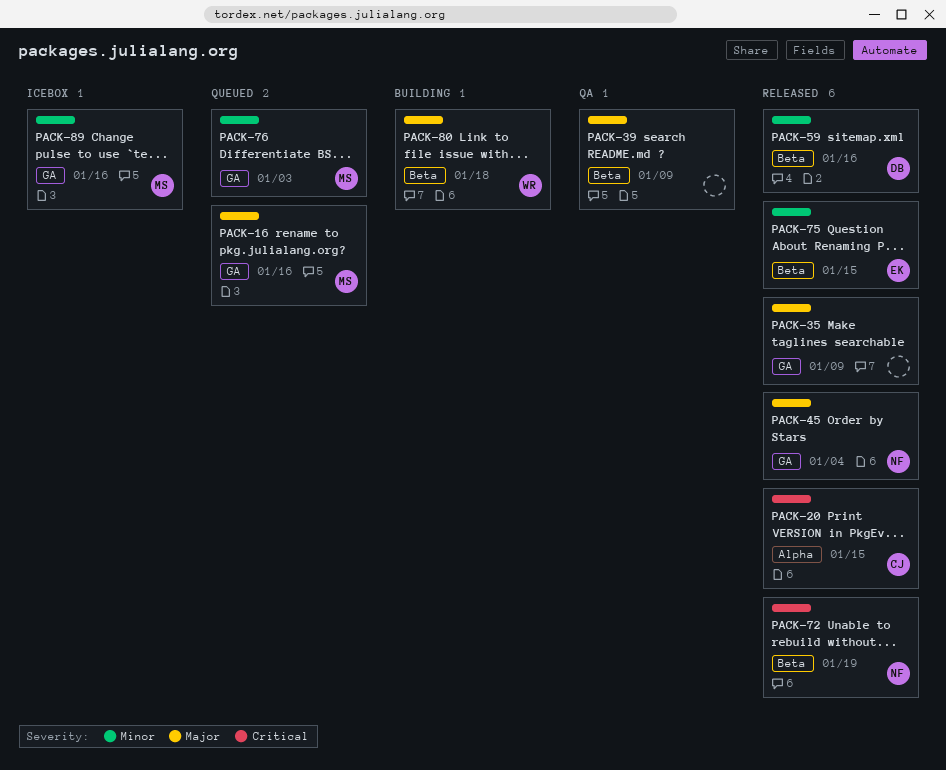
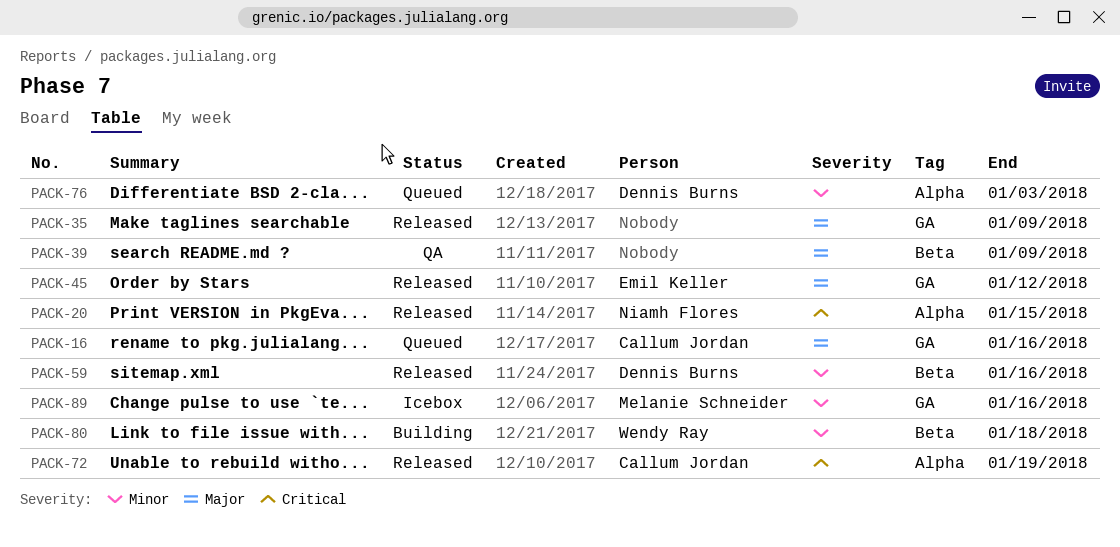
PACK-16, owner: Melanie Schneider -> Callum Jordan
PACK-20, owner: Callum Jordan -> Niamh Flores
PACK-45, owner: Niamh Flores -> Emil Keller
PACK-45, due: Jan 4 -> Jan 12
PACK-72, owner: Niamh Flores -> Callum Jordan
PACK-72, label: Beta -> Alpha
PACK-75: present -> none
PACK-76, owner: Melanie Schneider -> Dennis Burns
PACK-76, label: GA -> Alpha
PACK-80, priority: Major -> Minor

